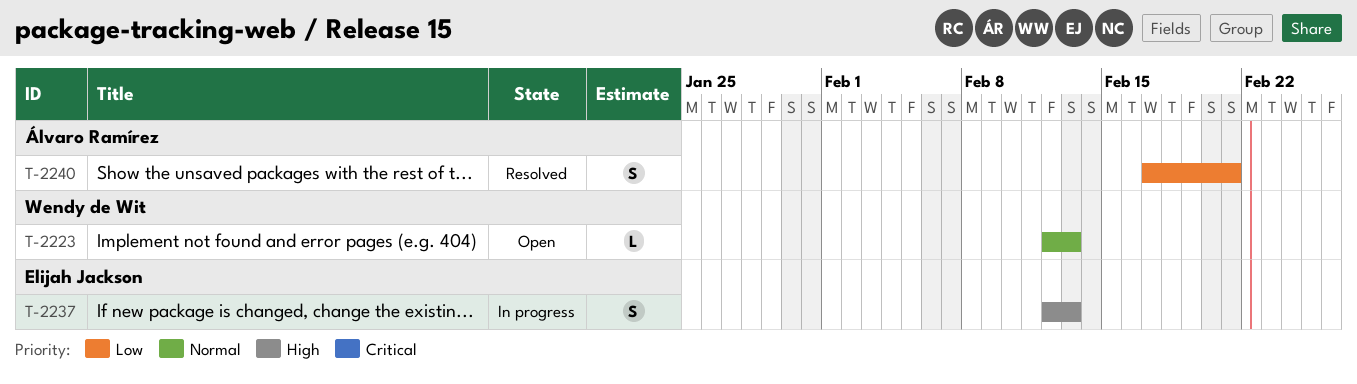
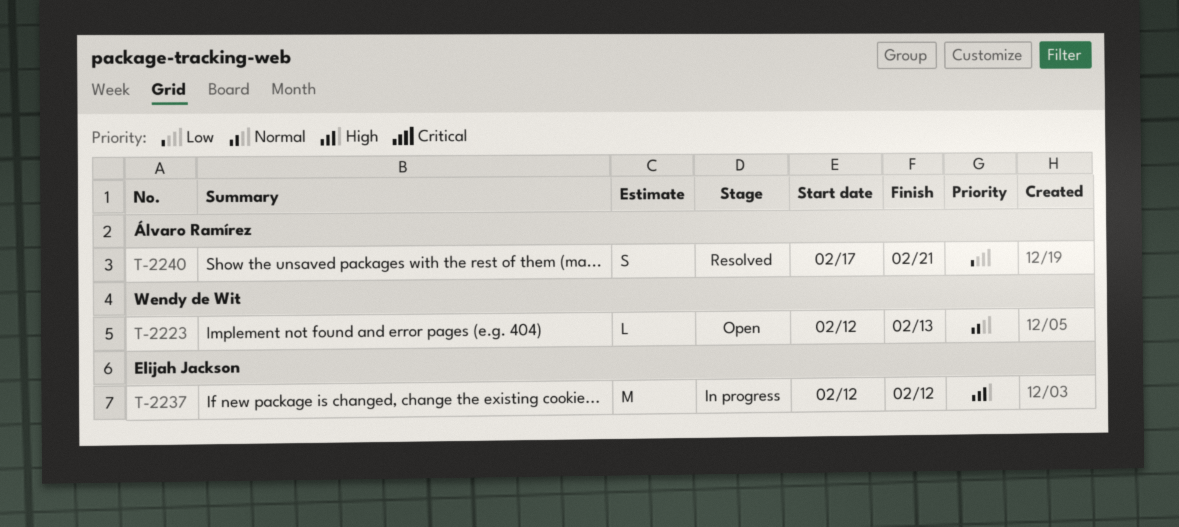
T-2237, estimate: S -> M
T-2237, due: Feb 13 -> Feb 12

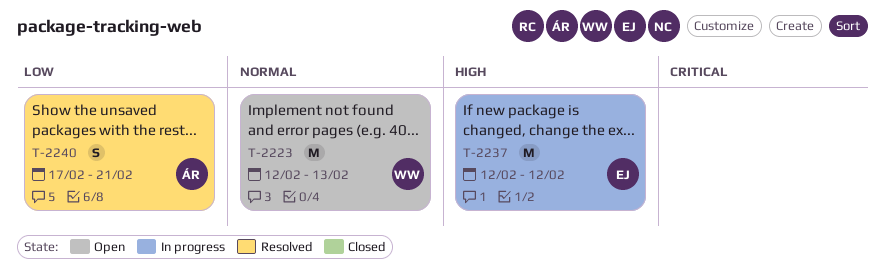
T-2223, estimate: L -> M

